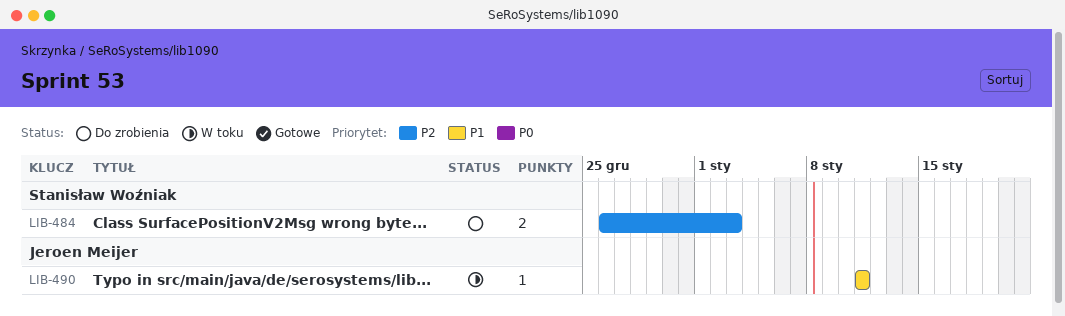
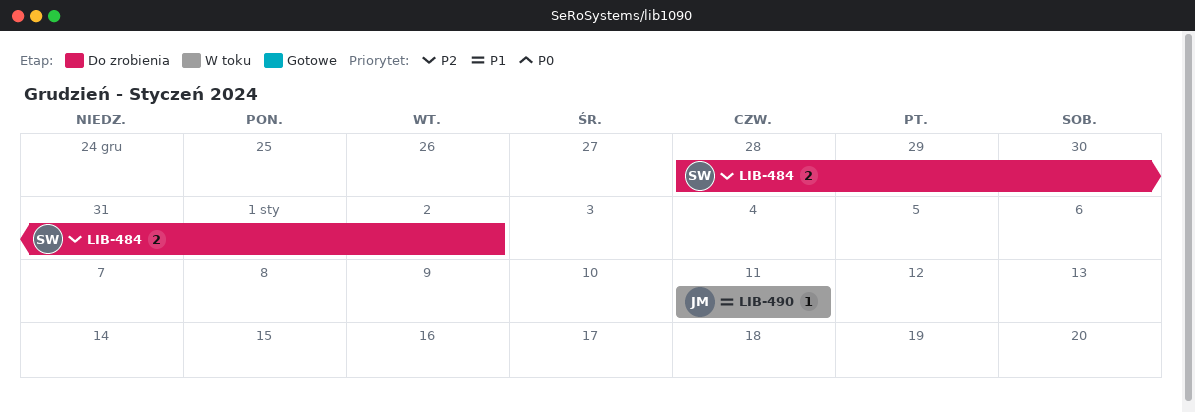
LIB-484, start: Dec 26 -> Dec 28
LIB-484, due: Jan 3 -> Jan 2

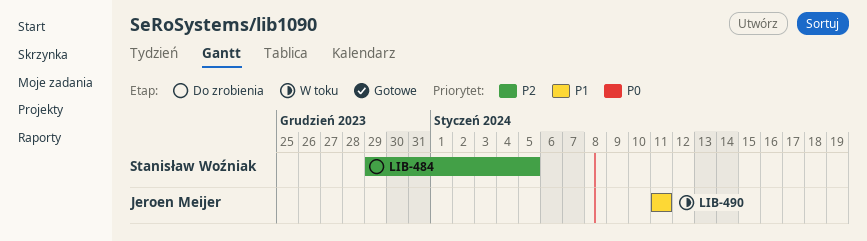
LIB-484, start: Dec 28 -> Dec 29
LIB-484, due: Jan 2 -> Jan 5

